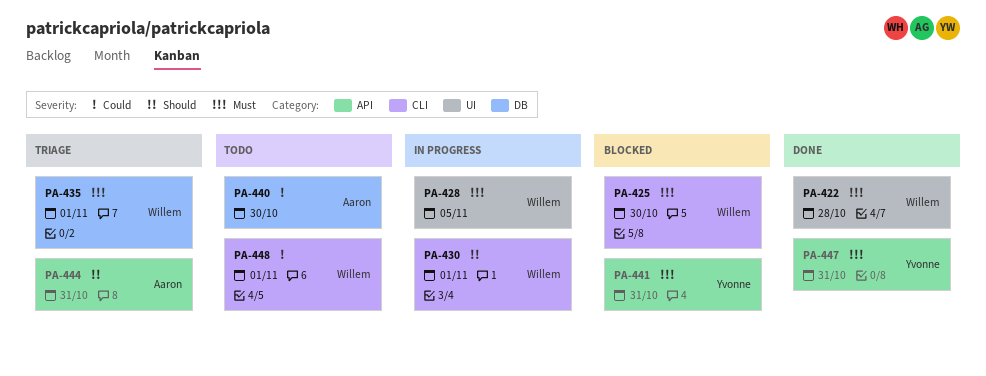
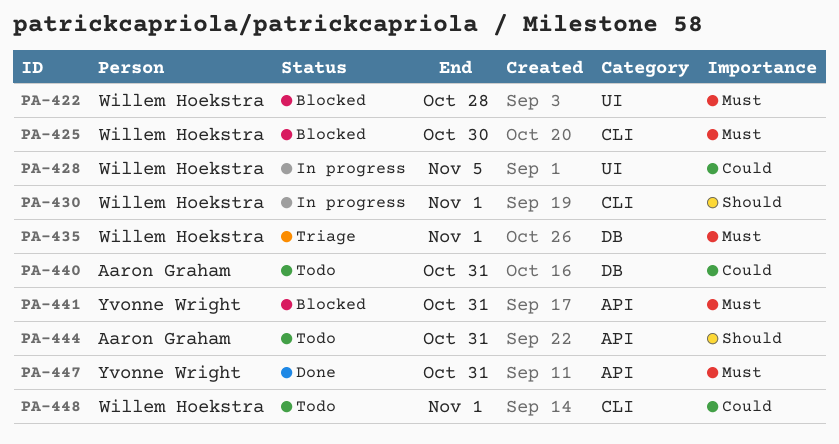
PA-422, status: Done -> Blocked
PA-428, priority: Must -> Could
PA-440, due: Oct 30 -> Oct 31
PA-444, status: Triage -> Todo

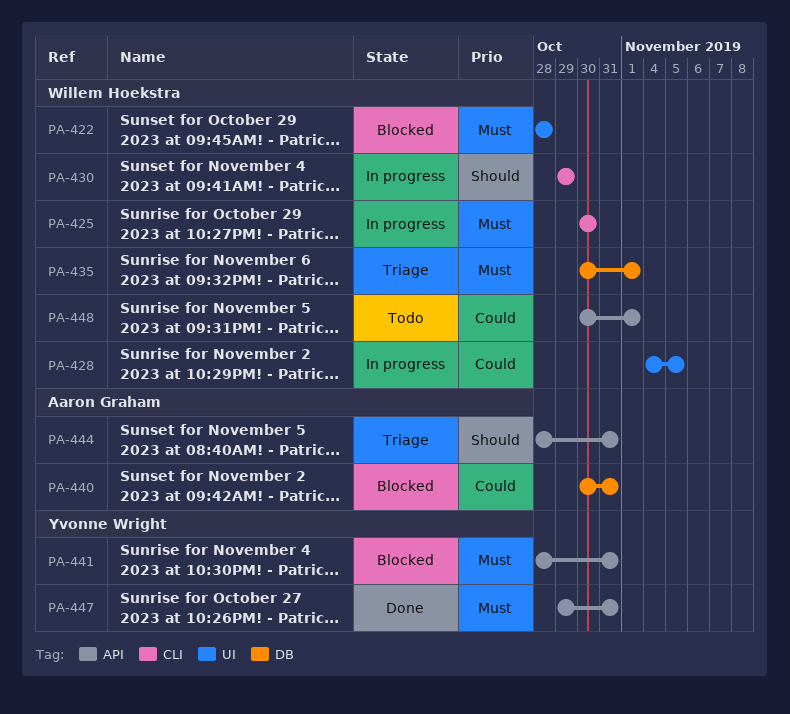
PA-425, status: Blocked -> In progress
PA-430, due: Nov 1 -> Oct 29
PA-440, status: Todo -> Blocked
PA-444, status: Todo -> Triage
PA-448, label: CLI -> API

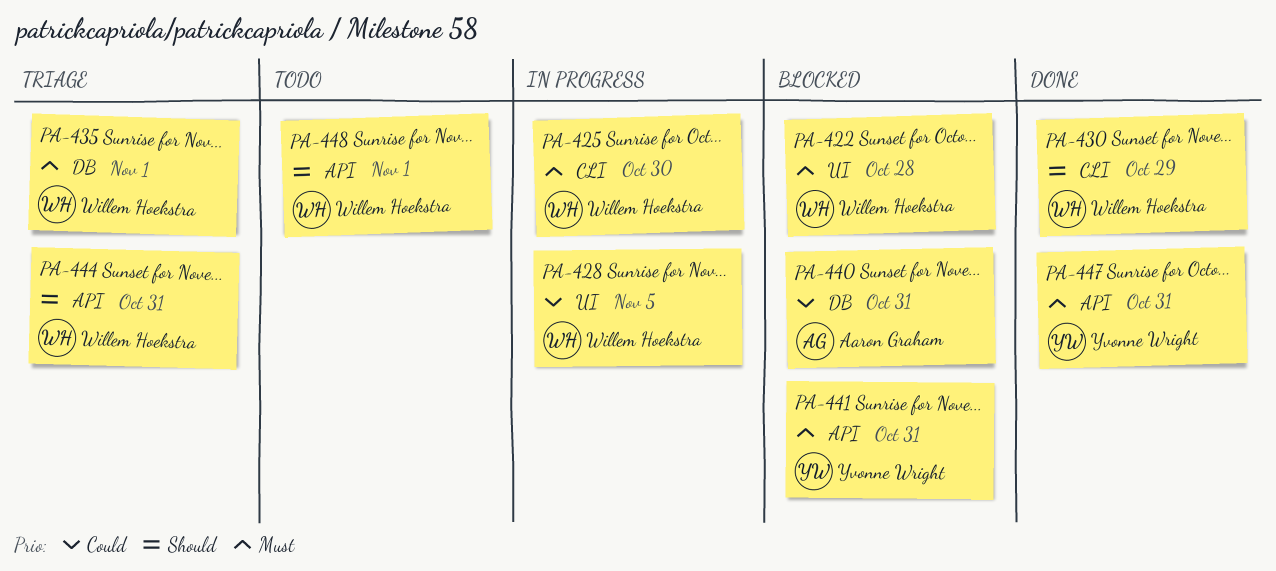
PA-430, status: In progress -> Done
PA-444, owner: Aaron Graham -> Willem Hoekstra
PA-448, priority: Could -> Should

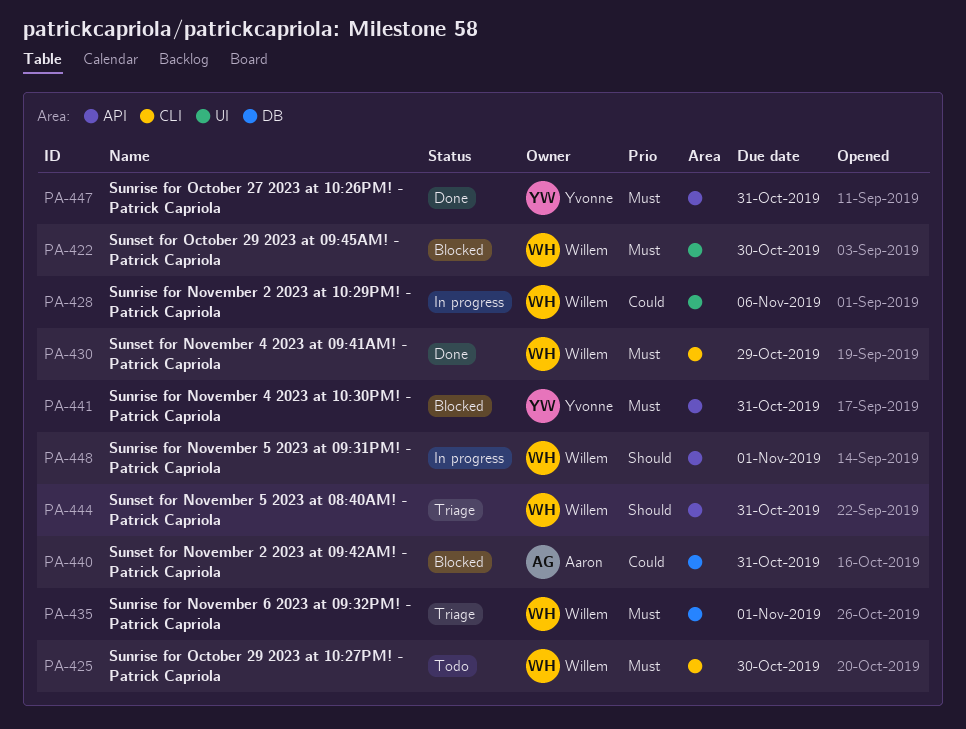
PA-422, due: Oct 28 -> Oct 30
PA-425, status: In progress -> Todo
PA-428, due: Nov 5 -> Nov 6
PA-430, priority: Should -> Must
PA-448, status: Todo -> In progress

